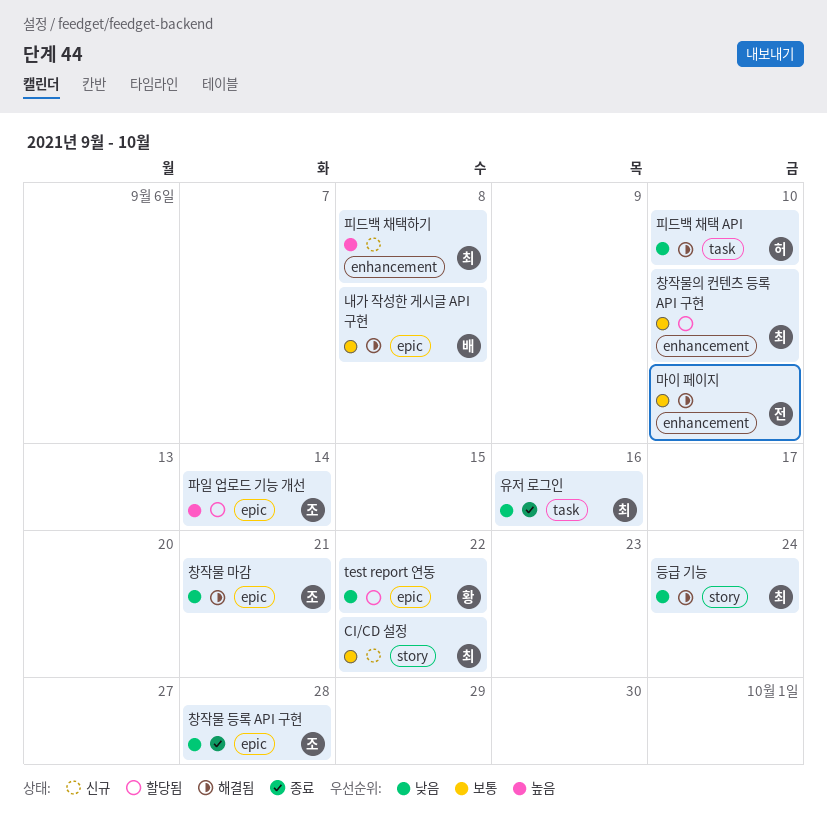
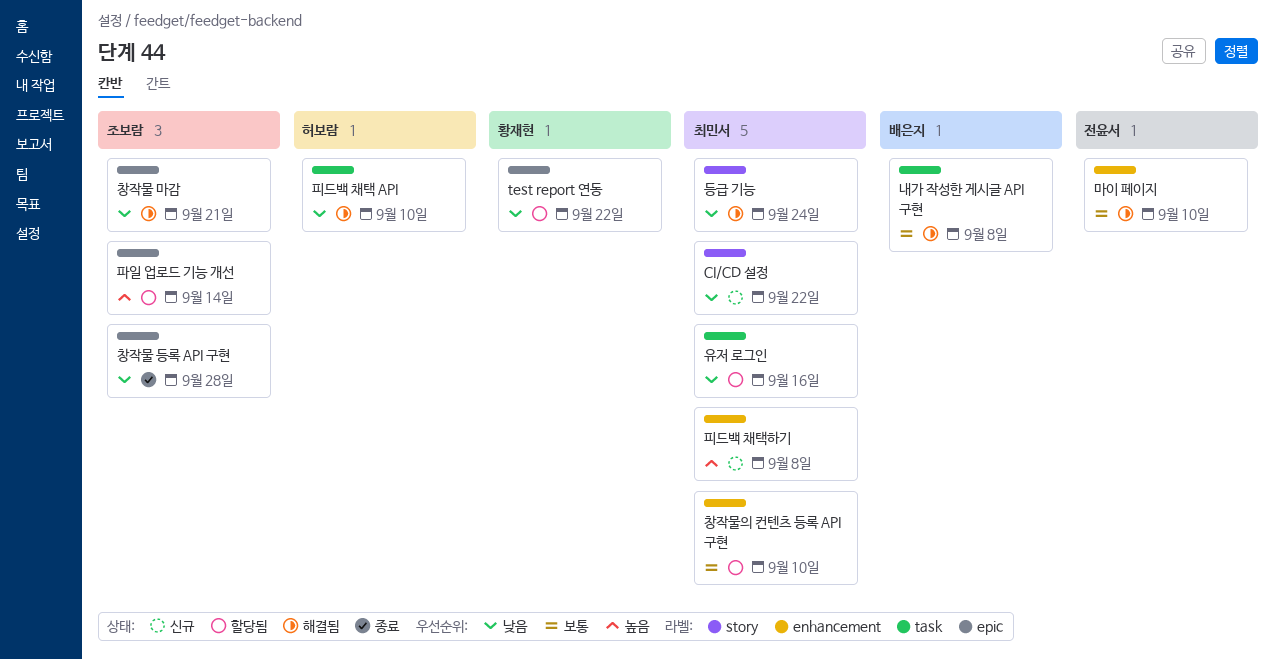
CI/CD 설정, priority: 보통 -> 낮음
내가 작성한 게시글 API 구현, label: epic -> task
유저 로그인, status: 종료 -> 할당됨

